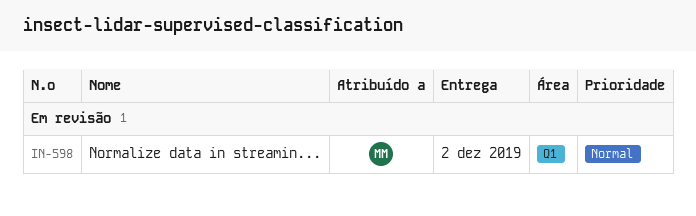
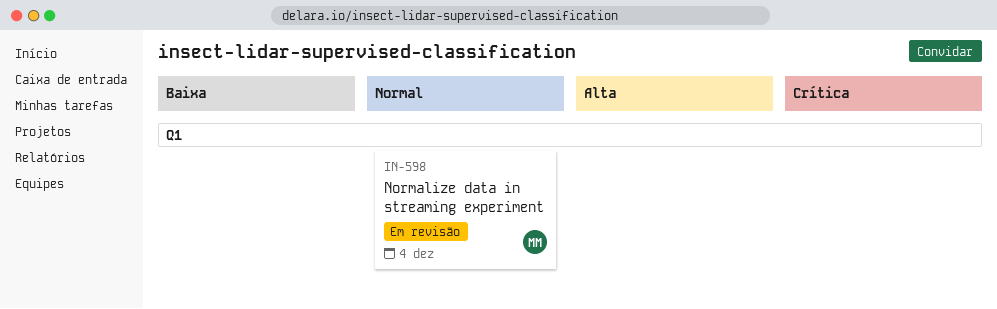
IN-598, due: Dec 2 -> Dec 4

